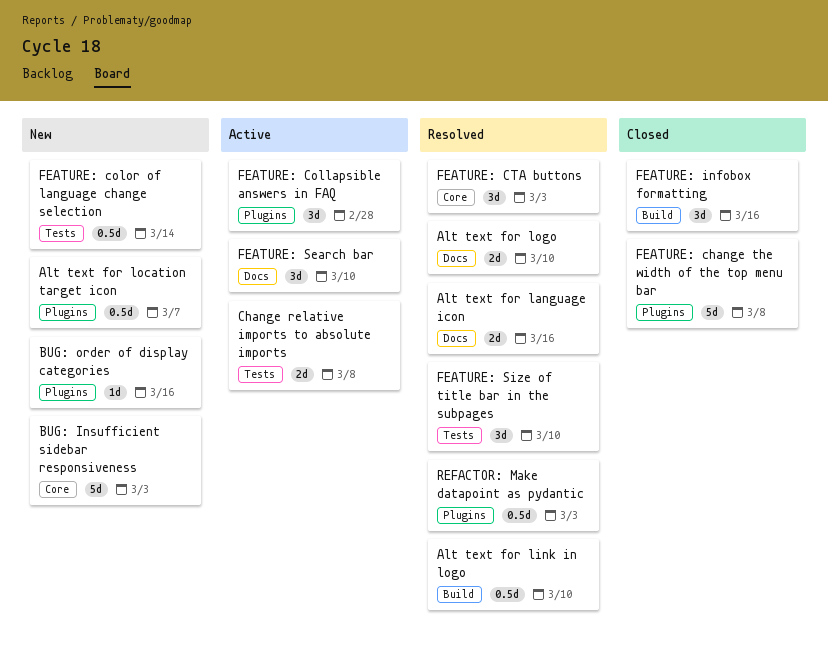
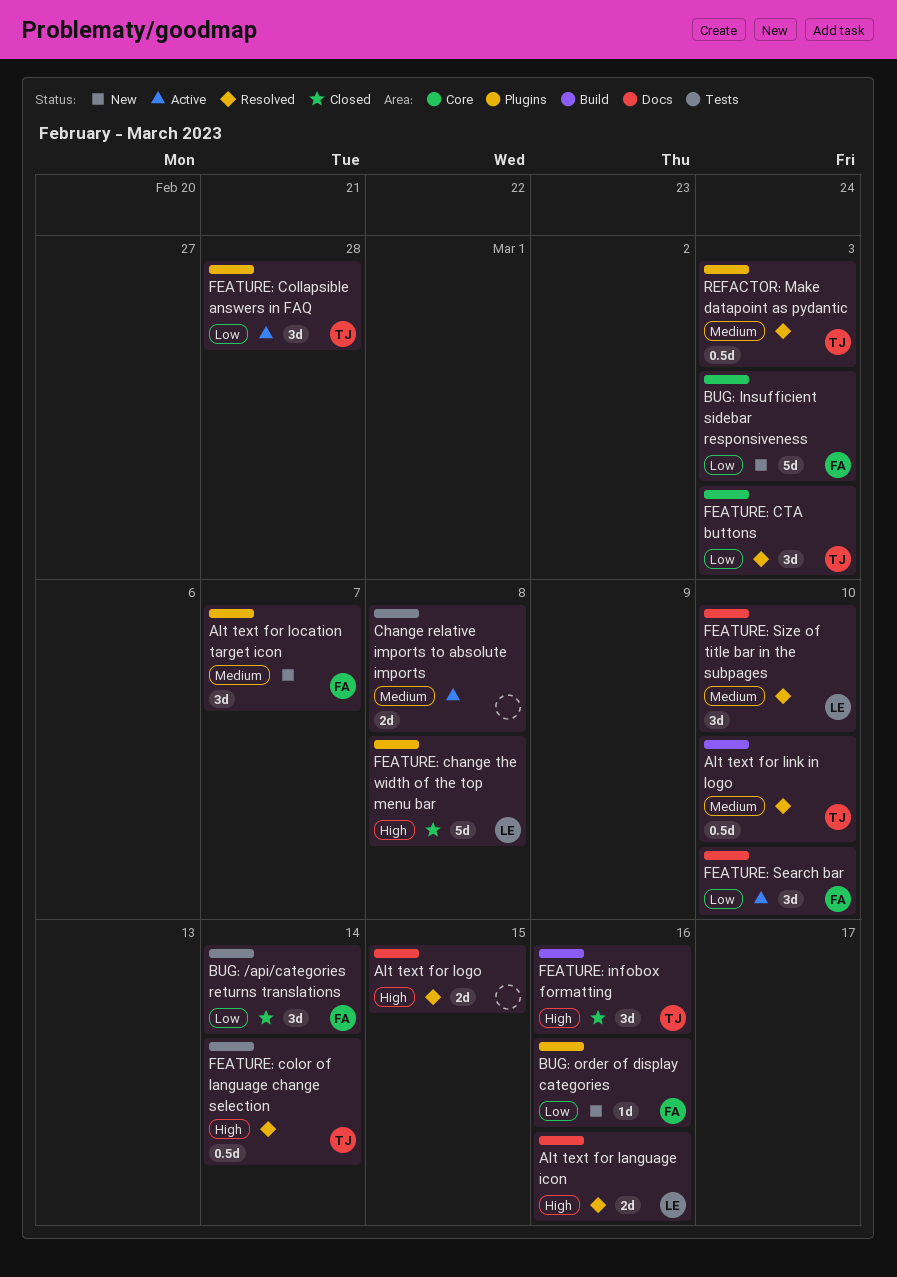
Alt text for location target icon, estimate: 0.5d -> 3d
Alt text for logo, due: Mar 10 -> Mar 15
BUG: /api/categories returns translations: none -> present
FEATURE: color of language change selection, status: New -> Resolved
FEATURE: Size of title bar in the subpages, label: Tests -> Docs

